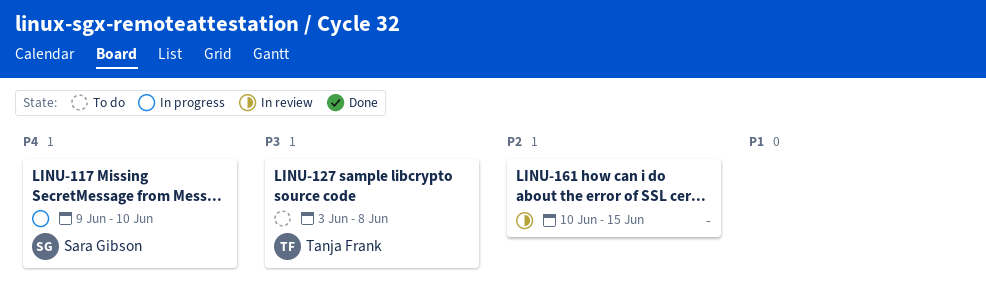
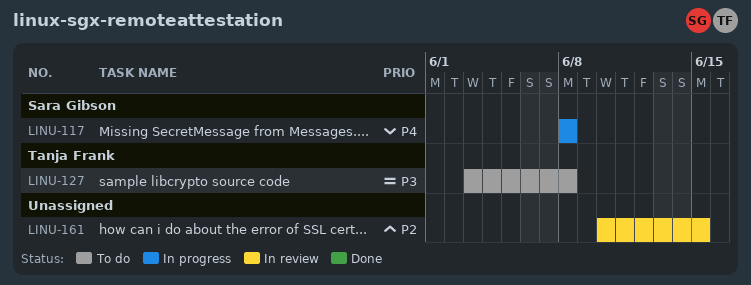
LINU-117, start: Jun 9 -> Jun 8
LINU-117, due: Jun 10 -> Jun 8

